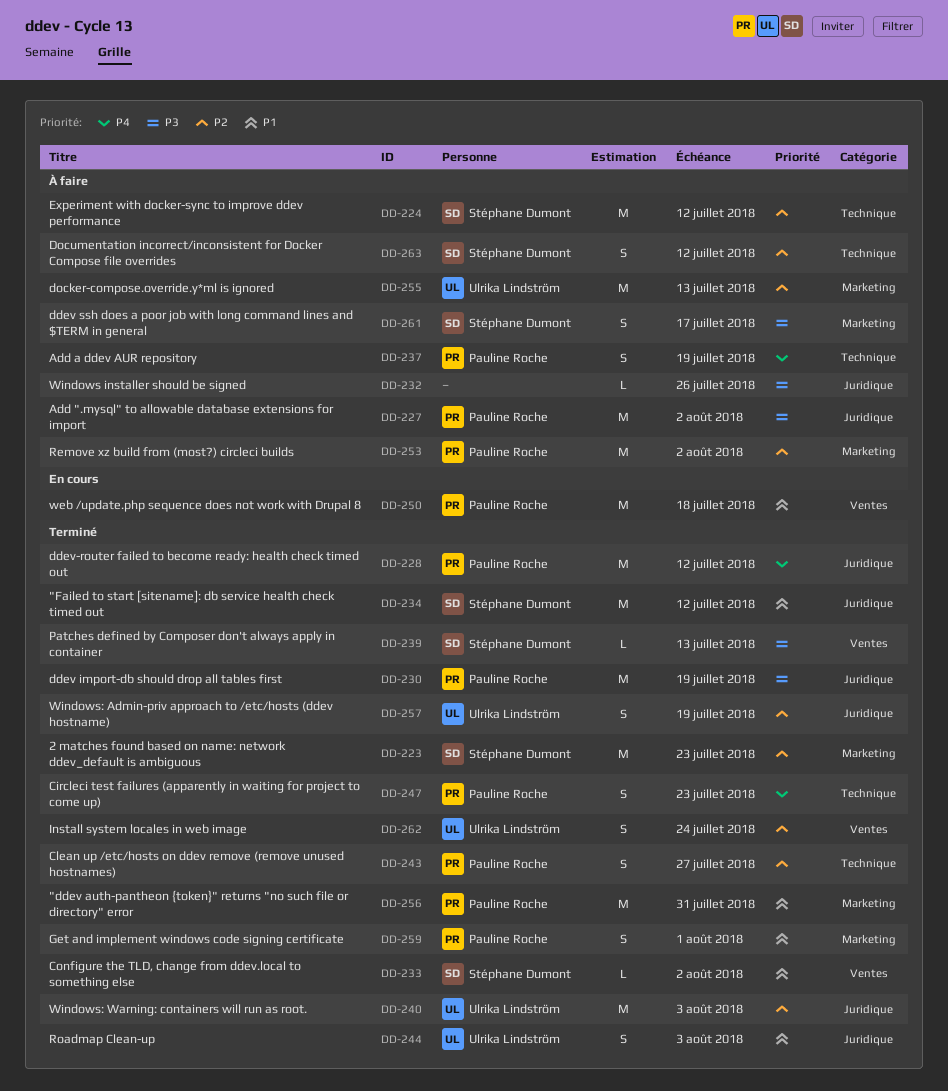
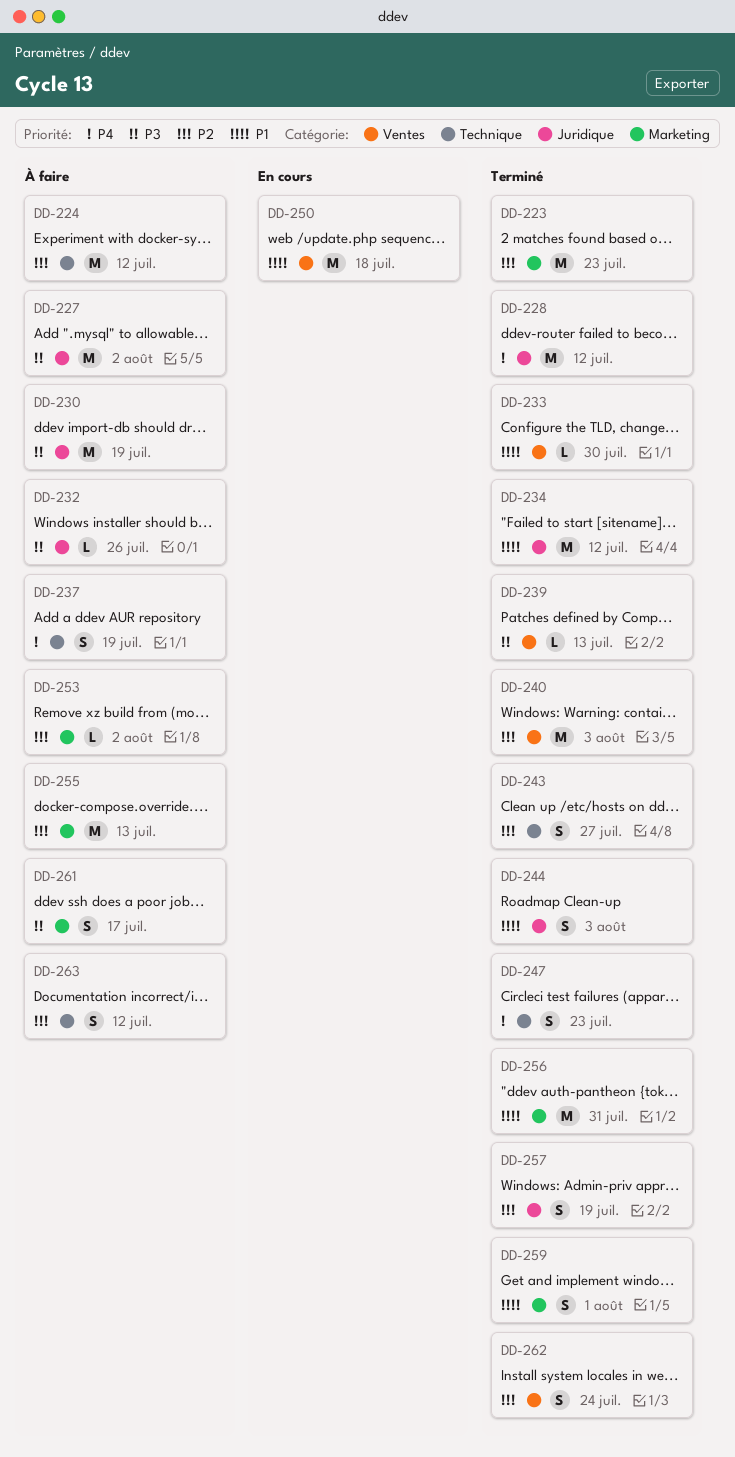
DD-230, status: Terminé -> À faire
DD-233, due: Aug 2 -> Jul 30
DD-240, label: Juridique -> Ventes
DD-253, estimate: M -> L

